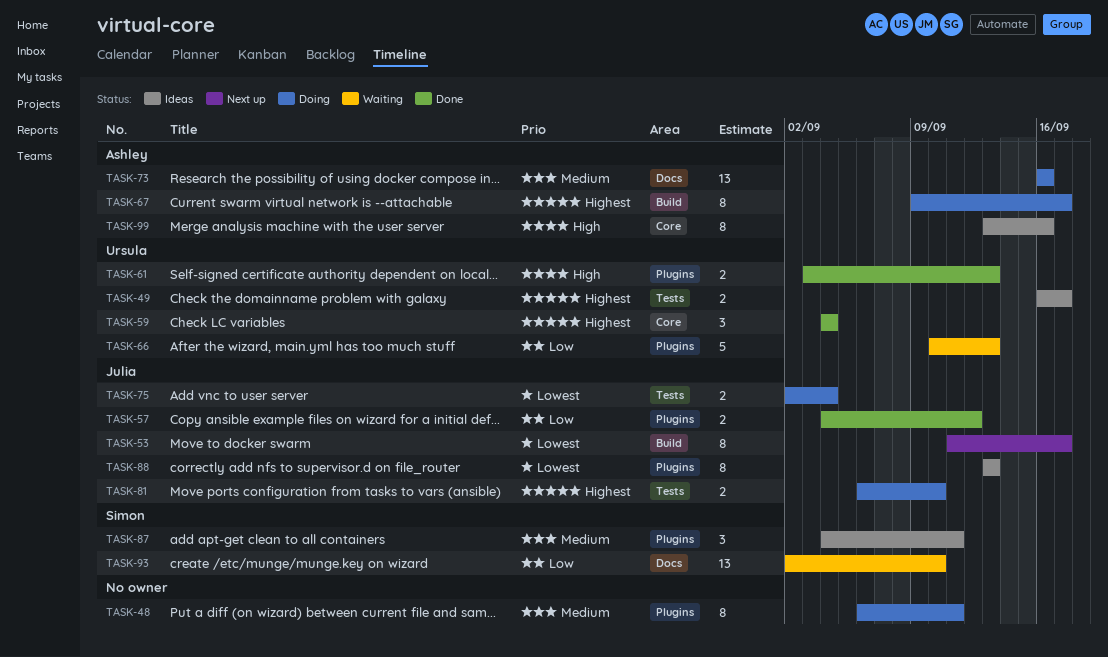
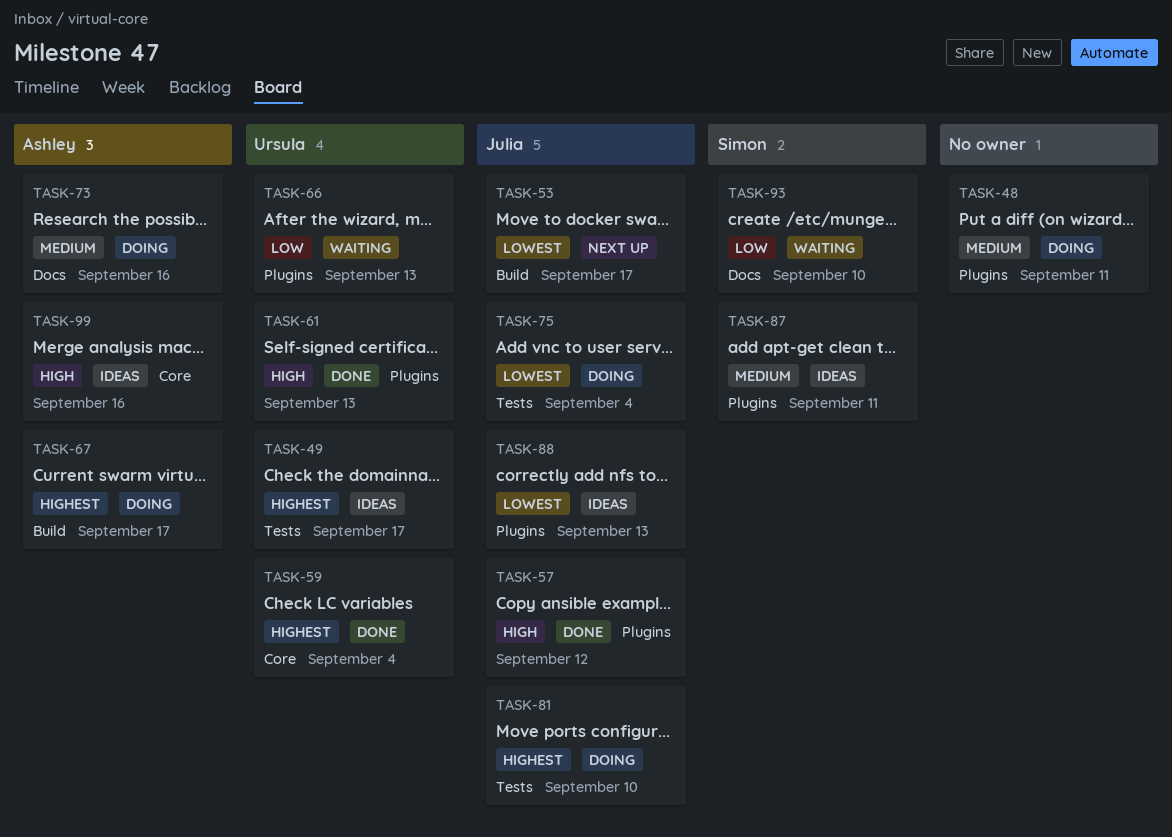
TASK-57, priority: Low -> High

